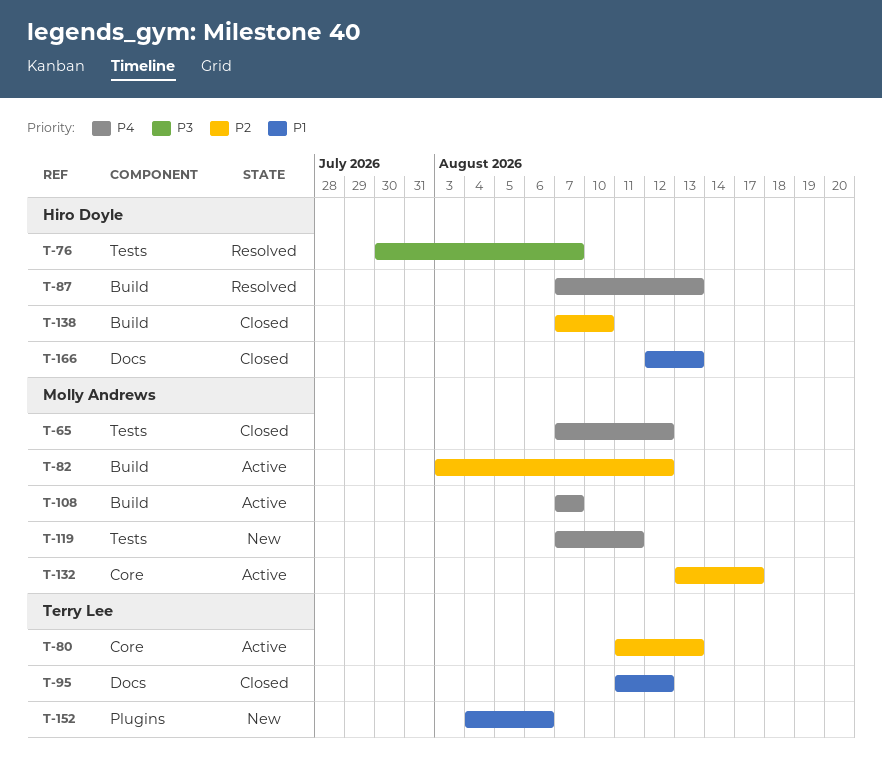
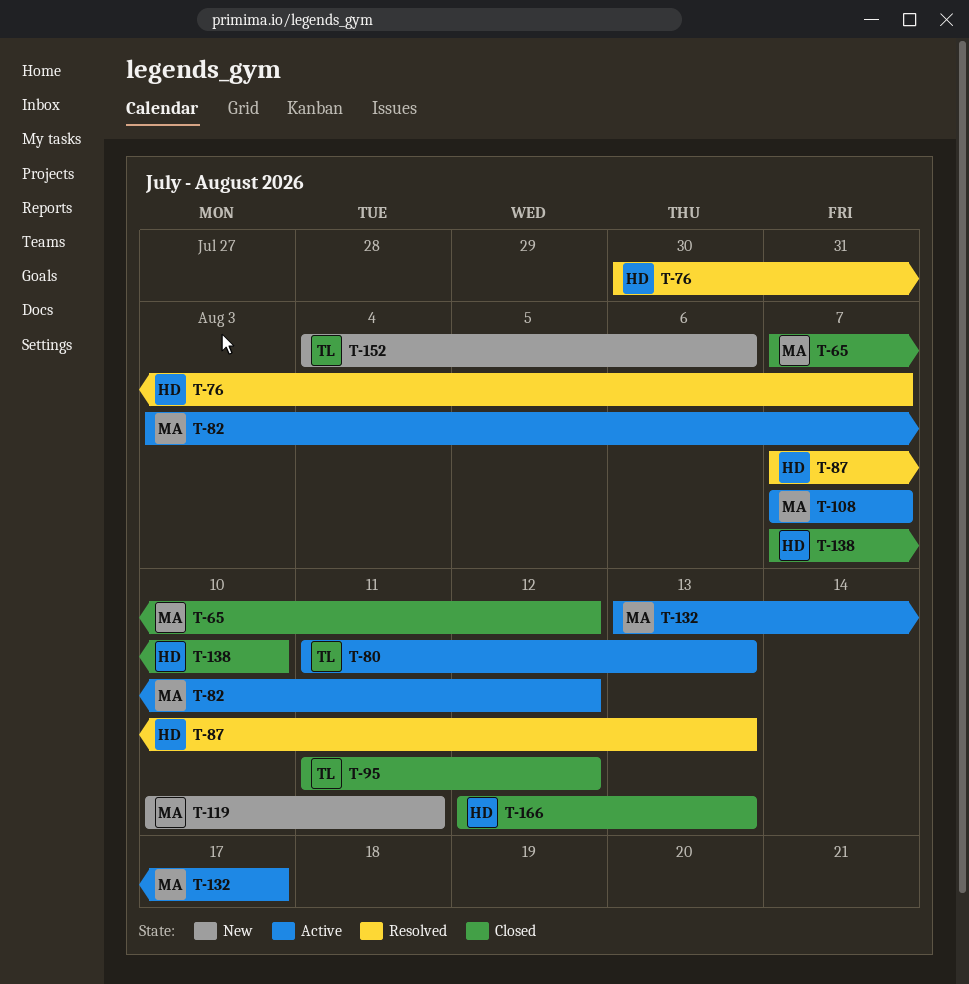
T-119, start: Aug 7 -> Aug 10

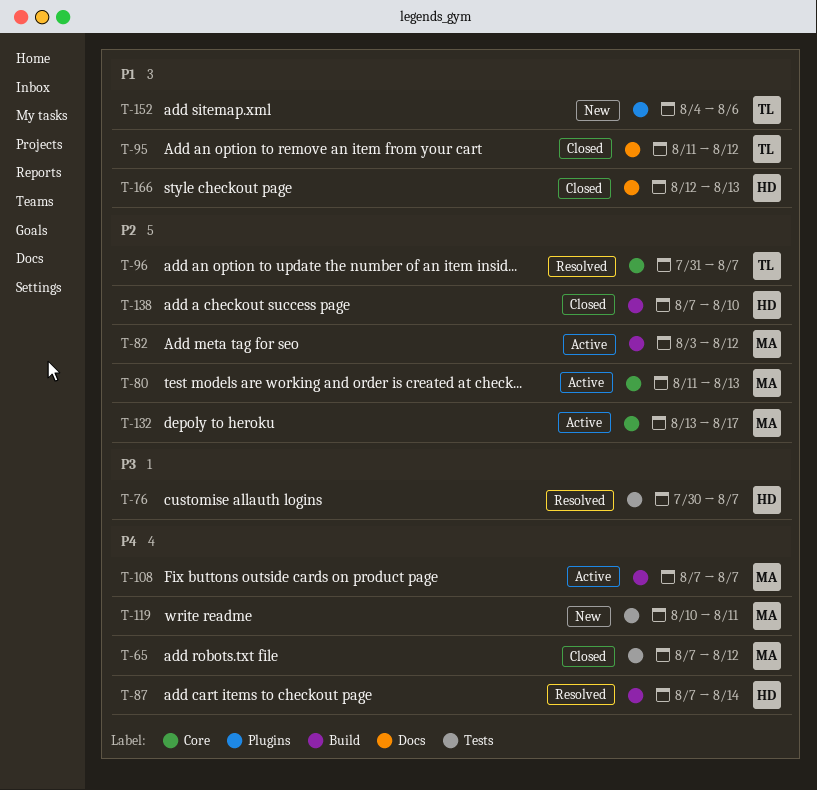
T-80, owner: TL -> MA
T-87, due: Aug 13 -> Aug 14
T-96: none -> present

